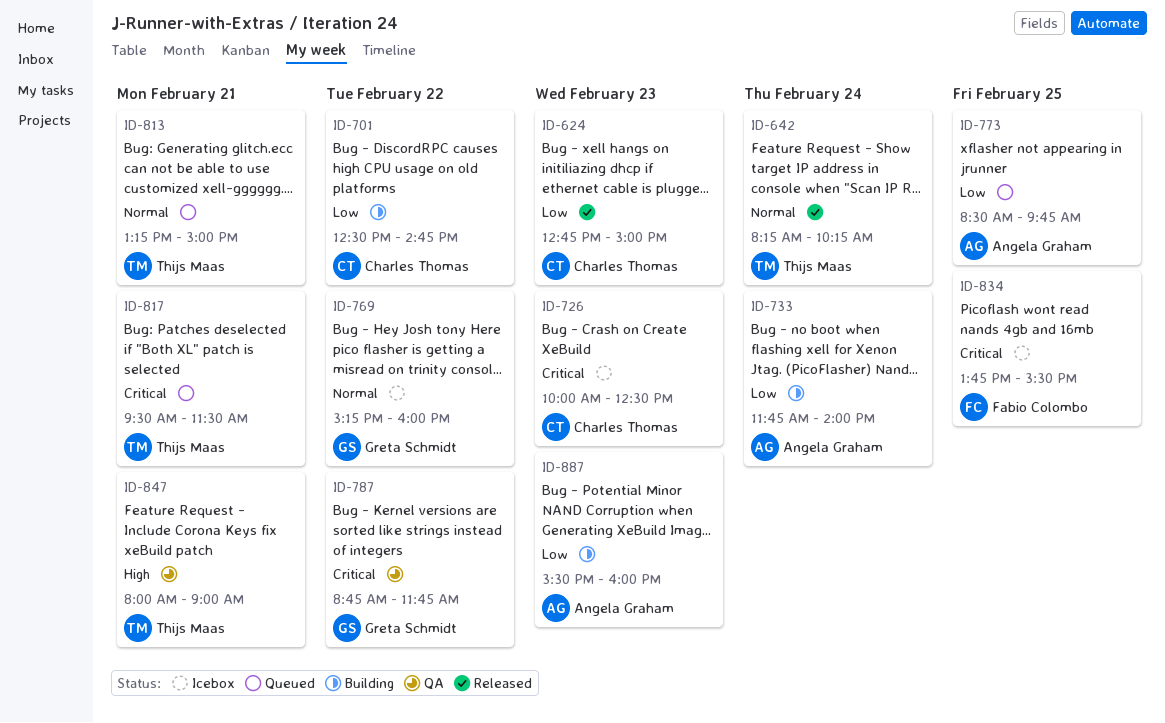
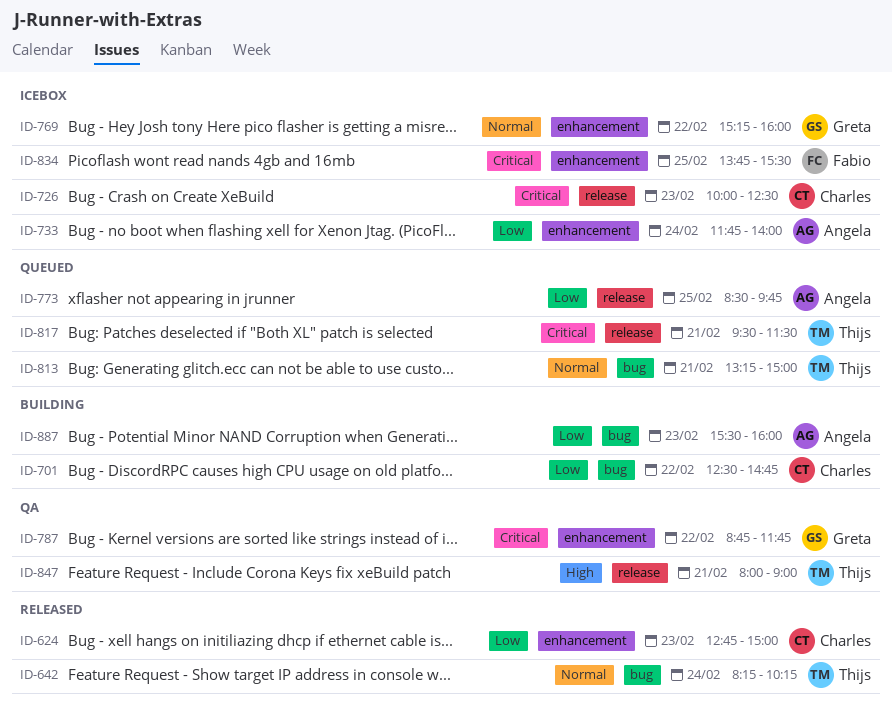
ID-733, status: Building -> Icebox

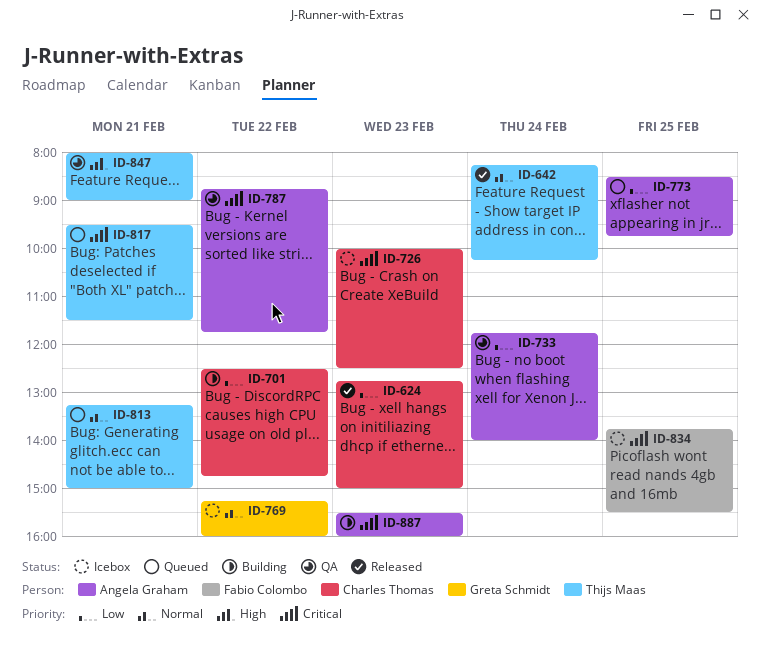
ID-733, status: Icebox -> QA
ID-787, owner: Greta Schmidt -> Angela Graham
ID-887, priority: Low -> Critical

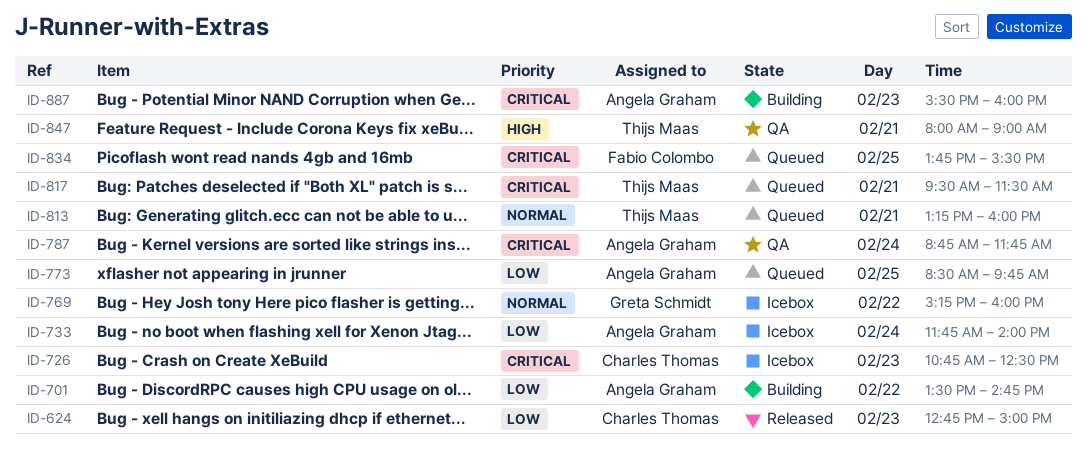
ID-642: present -> none
ID-701, owner: Charles Thomas -> Angela Graham
ID-701, begins: 12:30 -> 13:30
ID-726, begins: 10:00 -> 10:45
ID-733, status: QA -> Icebox
ID-787, day: Feb 22 -> Feb 24
ID-813, ends: 15:00 -> 16:00
ID-834, status: Icebox -> Queued

